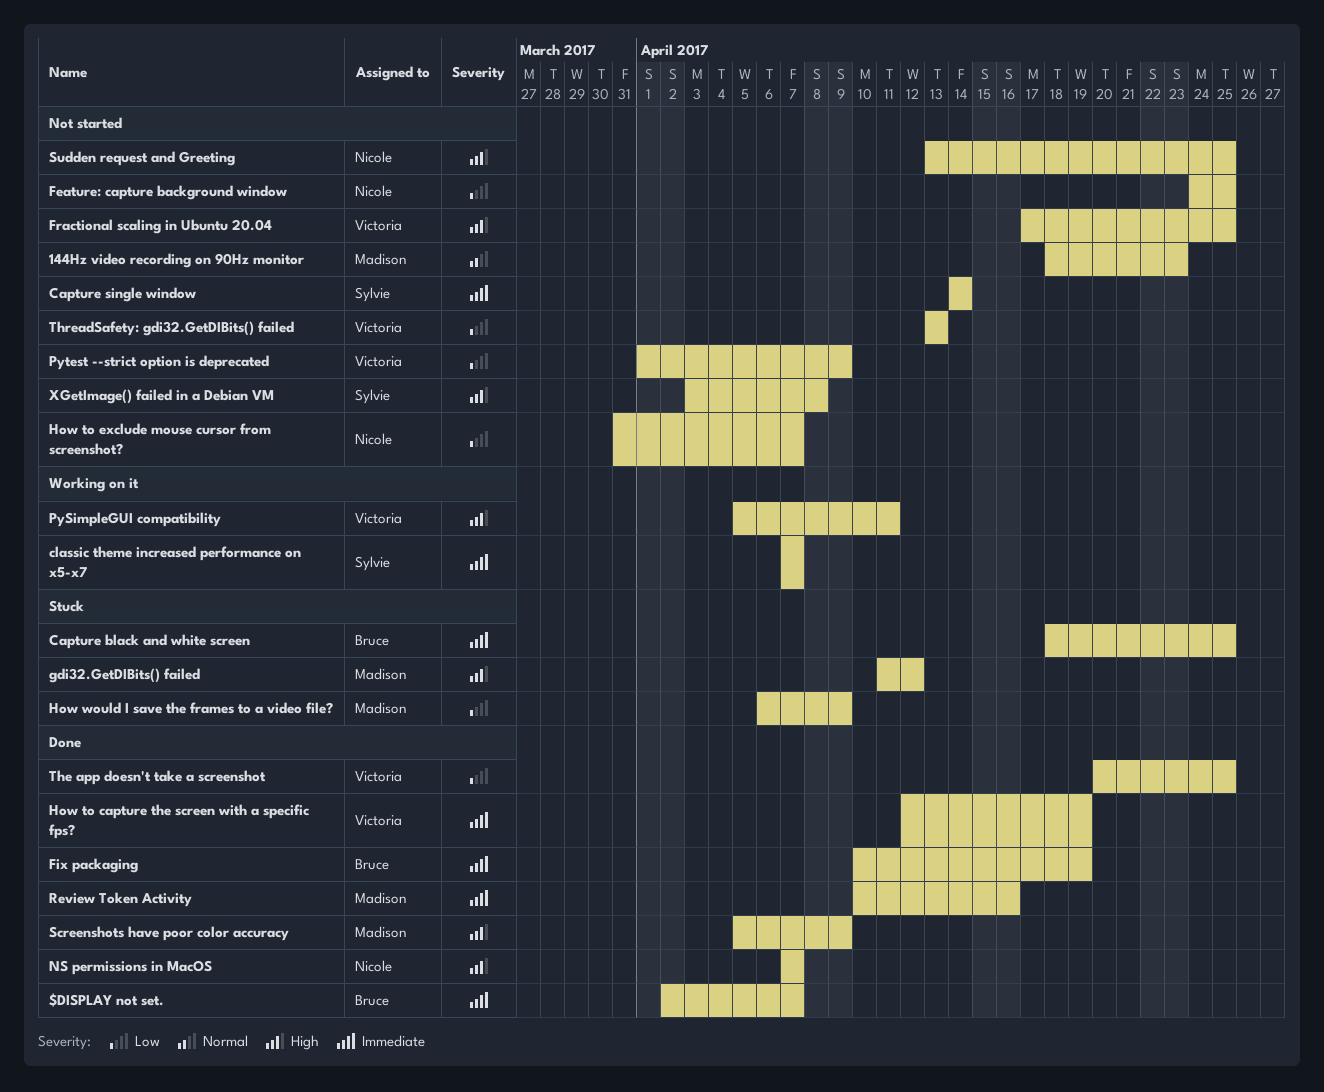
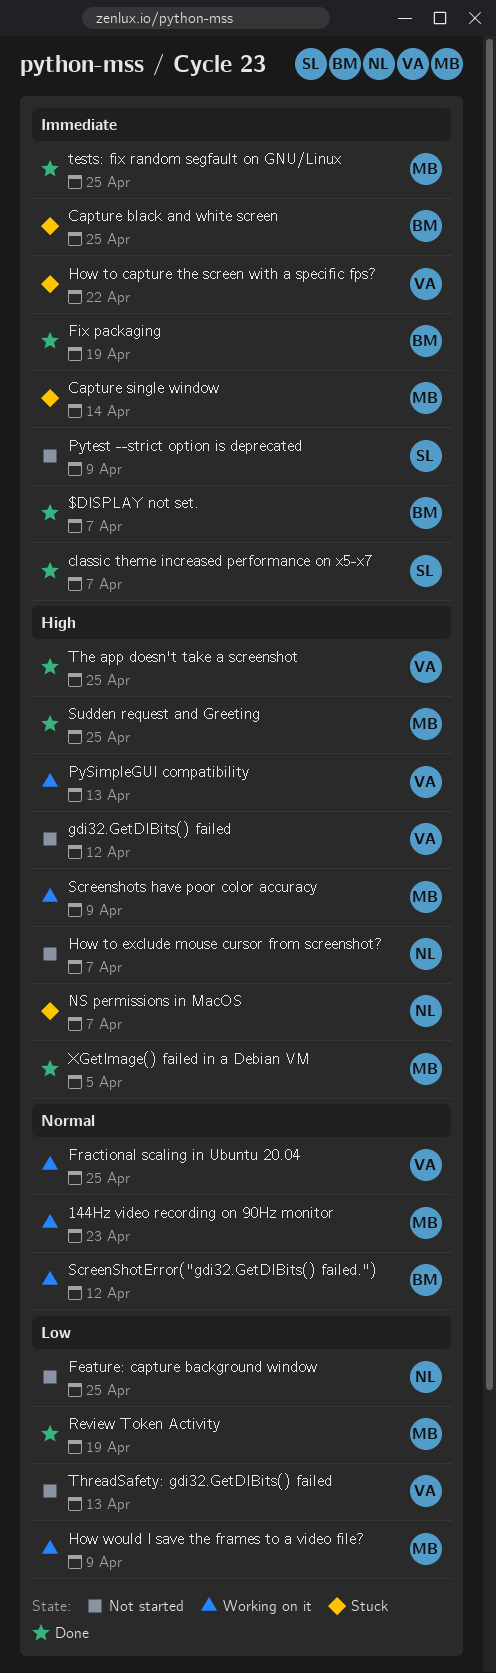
144Hz video recording on 90Hz monitor, status: Not started -> Working on it
Capture single window, status: Not started -> Stuck
Capture single window, owner: Sylvie -> Madison
classic theme increased performance on x5-x7, status: Working on it -> Done
Fractional scaling in Ubuntu 20.04, status: Not started -> Working on it
Fractional scaling in Ubuntu 20.04, priority: High -> Normal
gdi32.GetDIBits() failed, status: Stuck -> Not started
gdi32.GetDIBits() failed, owner: Madison -> Victoria
How to capture the screen with a specific fps?, status: Done -> Stuck
How to capture the screen with a specific fps?, due: Apr 19 -> Apr 22
How to exclude mouse cursor from screenshot?, priority: Low -> High
How would I save the frames to a video file?, status: Stuck -> Working on it
NS permissions in MacOS, status: Done -> Stuck
PySimpleGUI compatibility, due: Apr 11 -> Apr 13
Pytest --strict option is deprecated, owner: Victoria -> Sylvie
Pytest --strict option is deprecated, priority: Low -> Immediate
Review Token Activity, priority: Immediate -> Low
Review Token Activity, due: Apr 16 -> Apr 19
ScreenShotError("gdi32.GetDIBits() failed."): none -> present
Screenshots have poor color accuracy, status: Done -> Working on it
Sudden request and Greeting, status: Not started -> Done
Sudden request and Greeting, owner: Nicole -> Madison
tests: fix random segfault on GNU/Linux: none -> present
The app doesn't take a screenshot, priority: Low -> High
XGetImage() failed in a Debian VM, status: Not started -> Done
XGetImage() failed in a Debian VM, owner: Sylvie -> Madison
XGetImage() failed in a Debian VM, due: Apr 8 -> Apr 5

